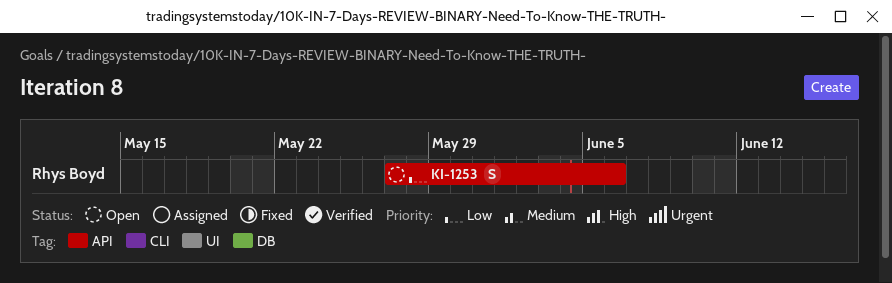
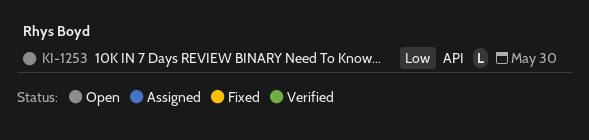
KI-1253, estimate: S -> L
KI-1253, due: Jun 6 -> May 30

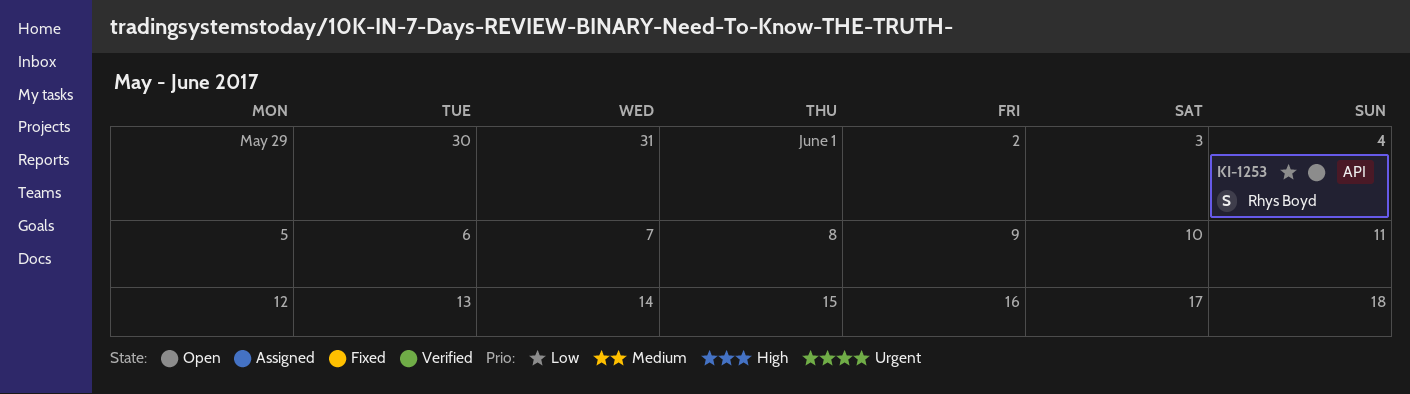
KI-1253, estimate: L -> S
KI-1253, due: May 30 -> Jun 4

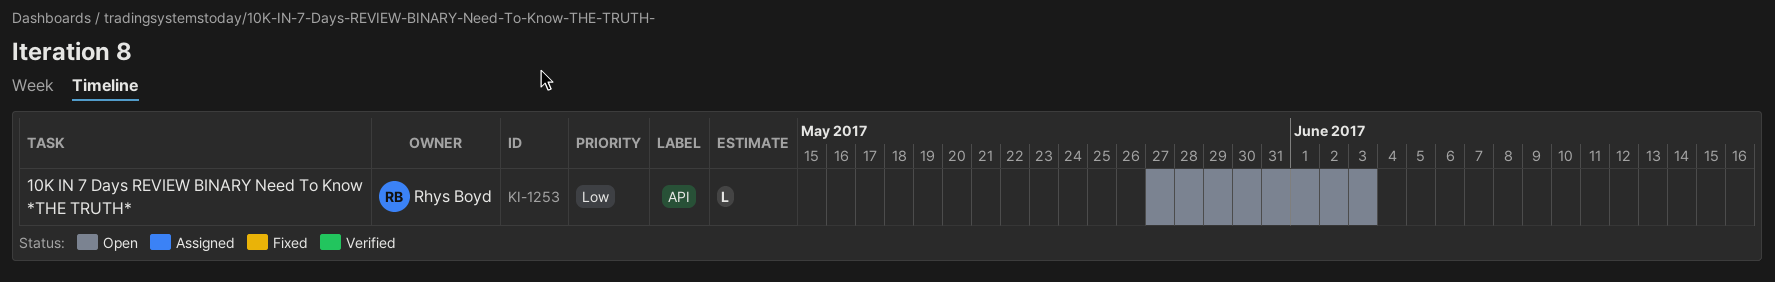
KI-1253, estimate: S -> L
KI-1253, due: Jun 4 -> Jun 3

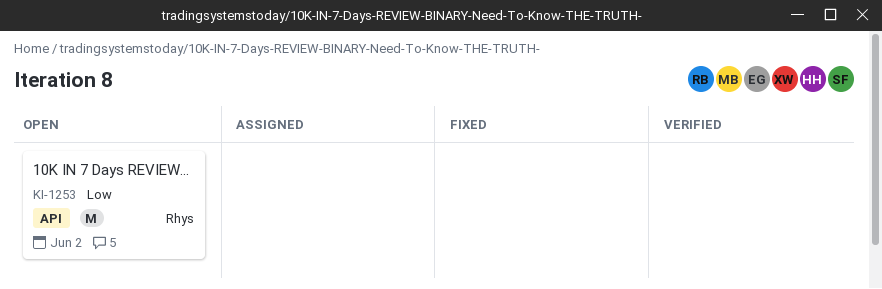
KI-1253, estimate: L -> M
KI-1253, due: Jun 3 -> Jun 2

